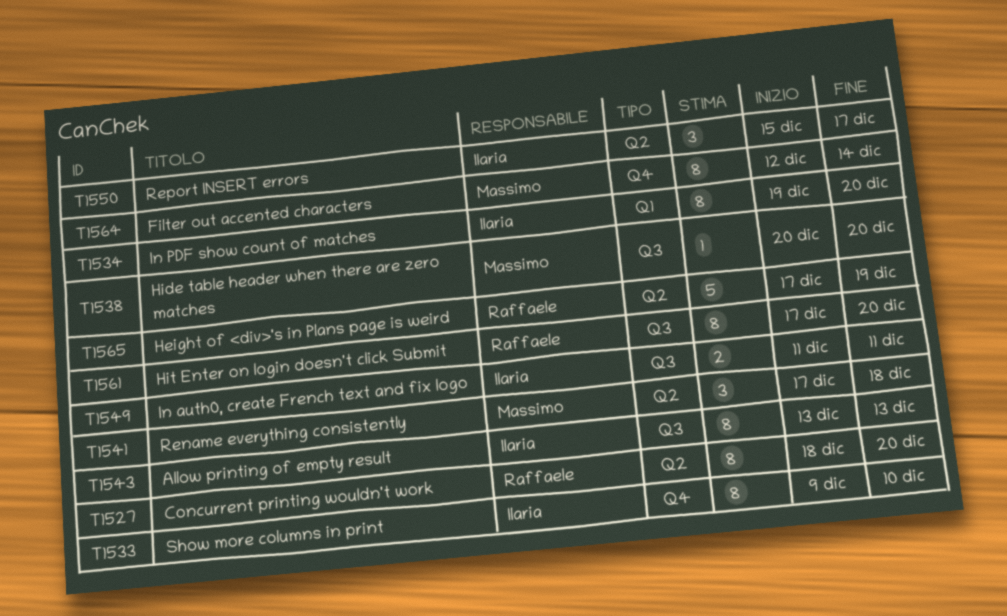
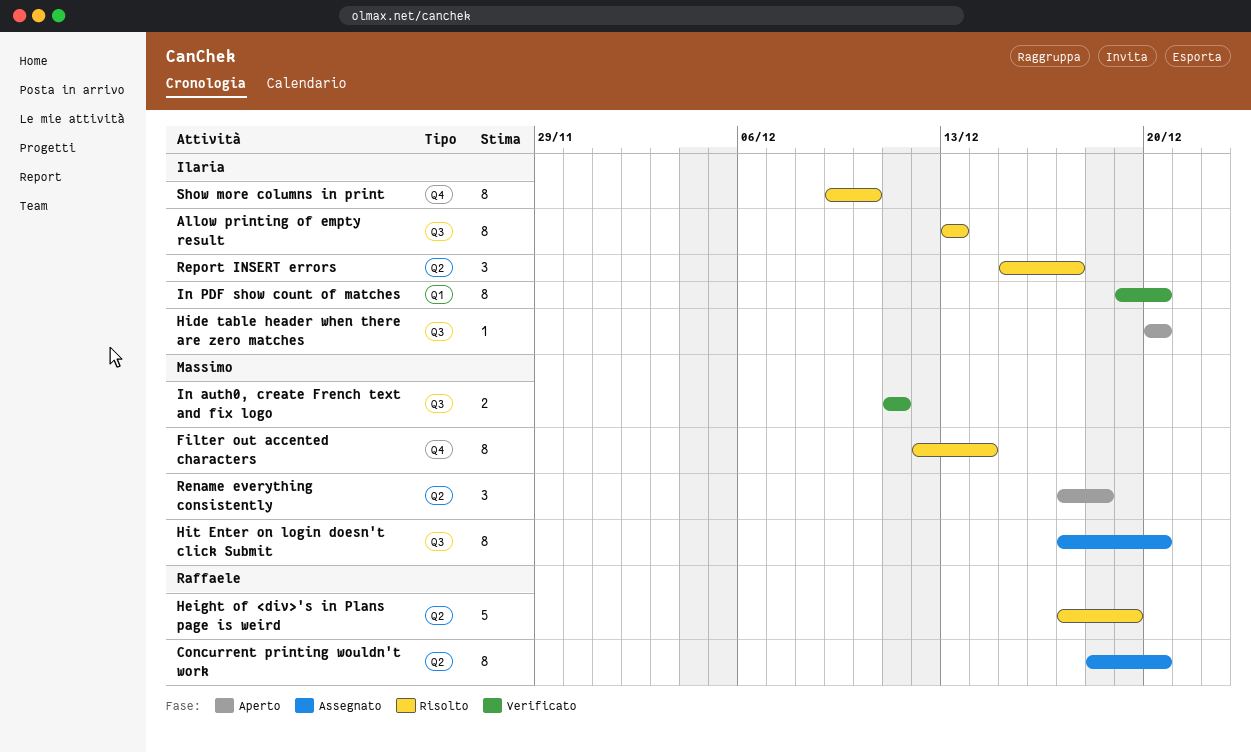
Hide table header when there are zero matches, owner: Massimo -> Ilaria
Hit Enter on login doesn't click Submit, owner: Raffaele -> Massimo
In auth0, create French text and fix logo, owner: Ilaria -> Massimo

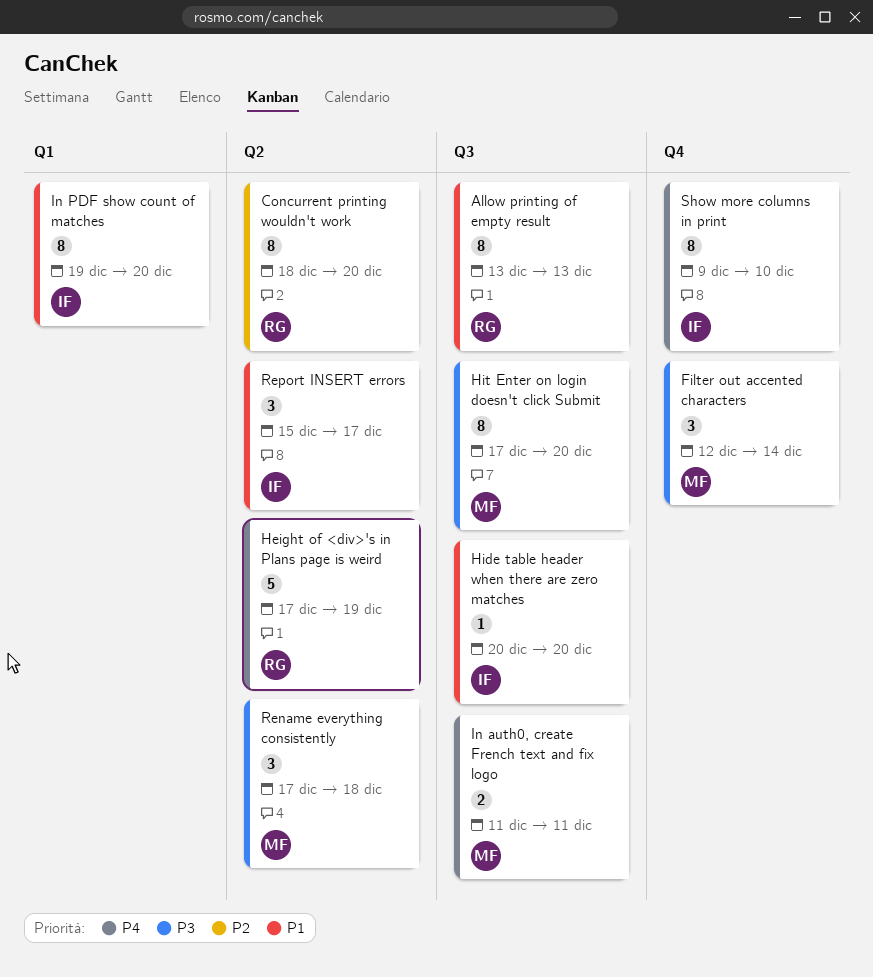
Allow printing of empty result, owner: Ilaria -> Raffaele
Filter out accented characters, estimate: 8 -> 3

